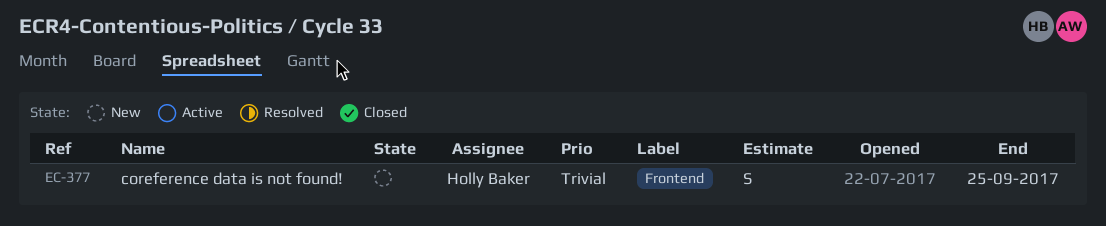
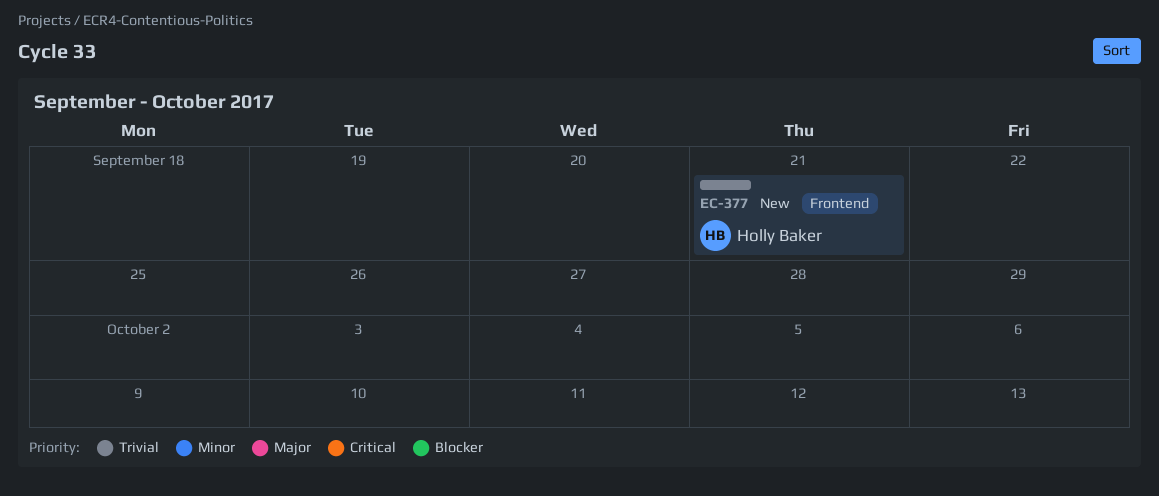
EC-377, due: Sep 25 -> Sep 21

